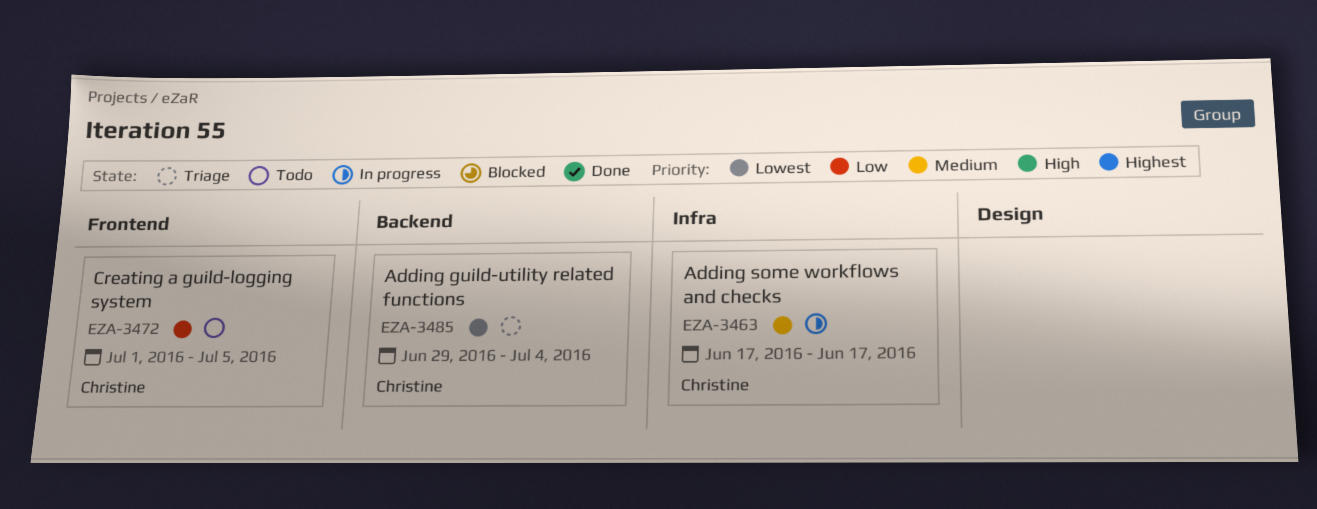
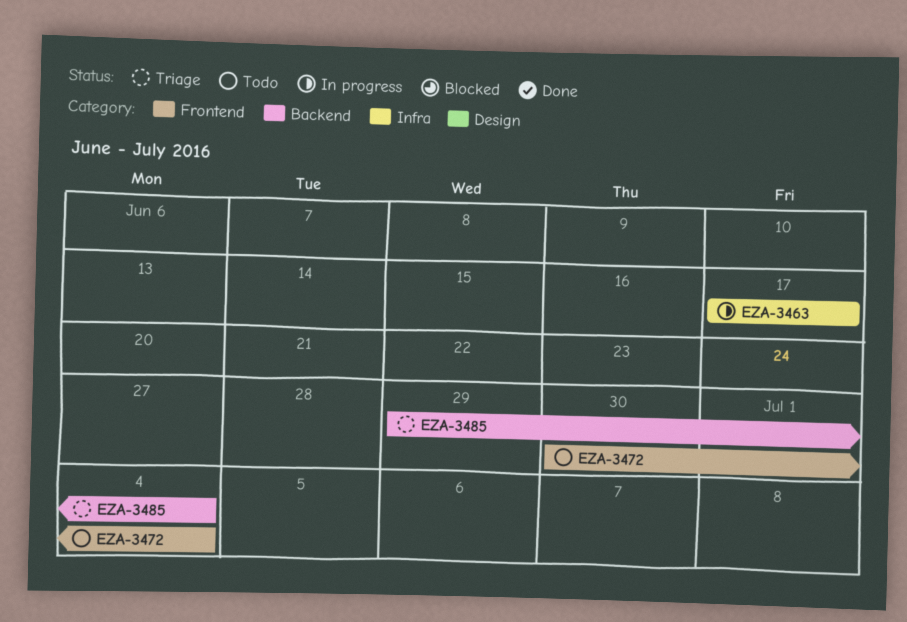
EZA-3472, start: Jul 1 -> Jun 30
EZA-3472, due: Jul 5 -> Jul 4

